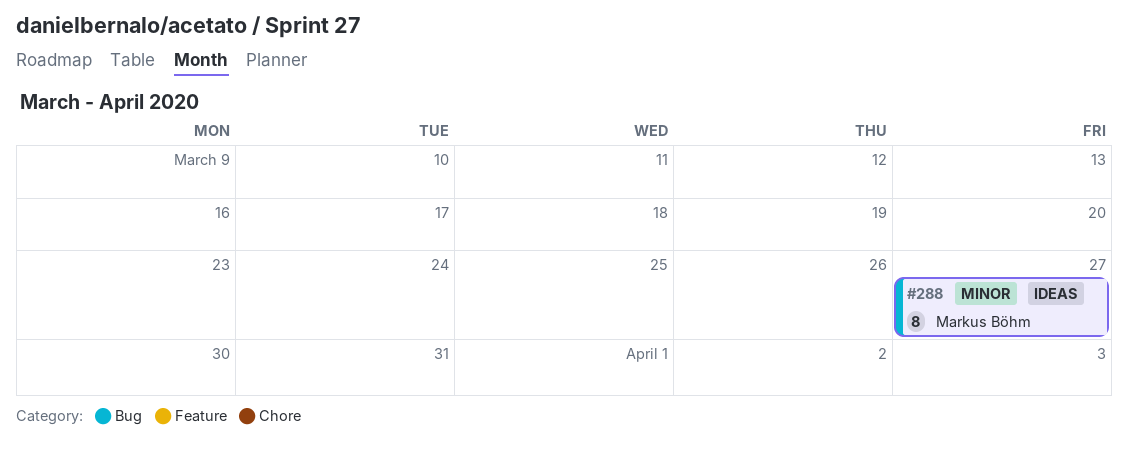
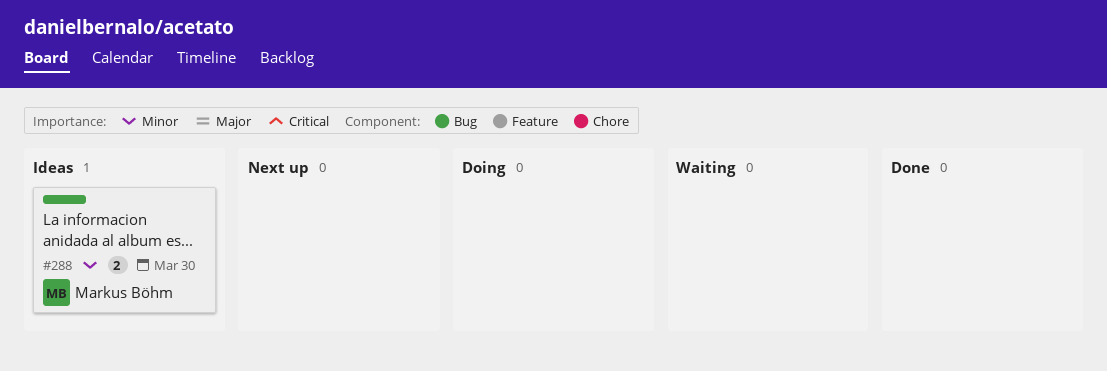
#288, estimate: 8 -> 2
#288, due: Mar 27 -> Mar 30

